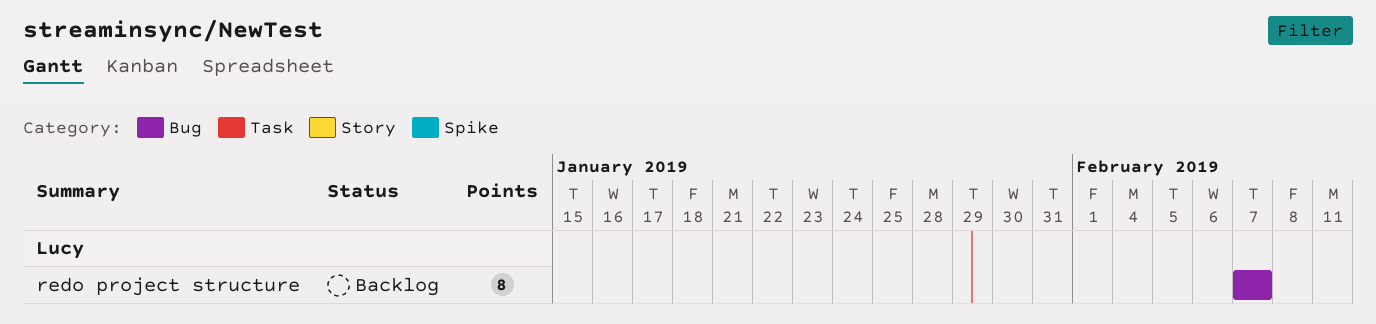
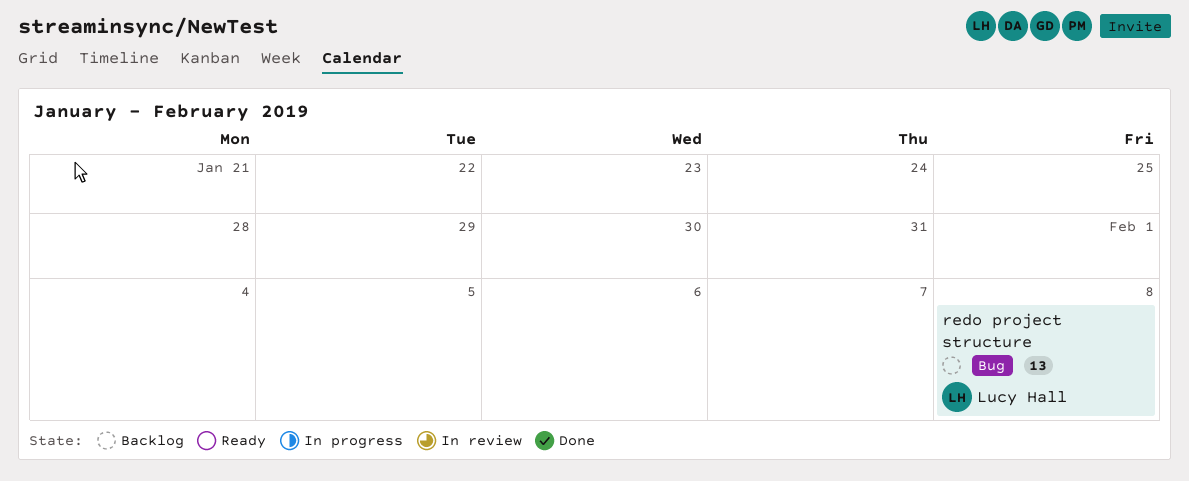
redo project structure, estimate: 8 -> 13
redo project structure, due: Feb 7 -> Feb 8

